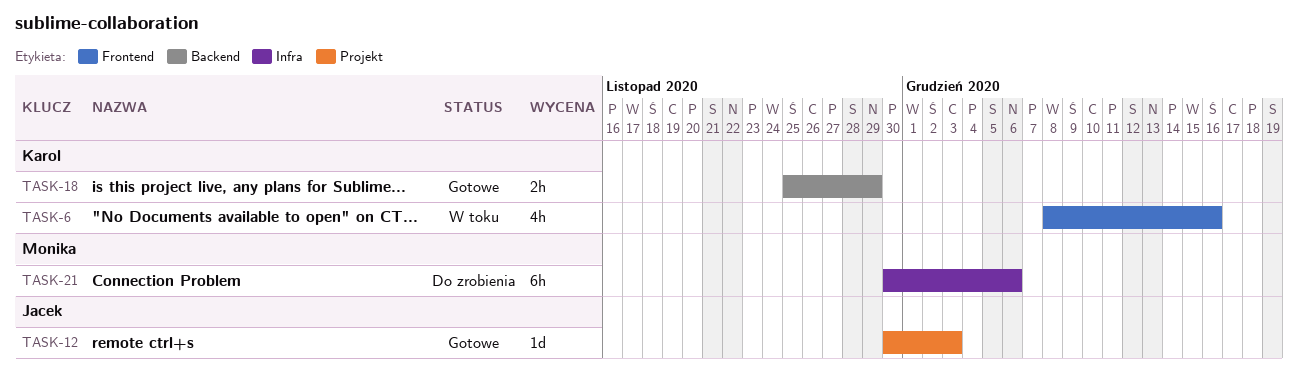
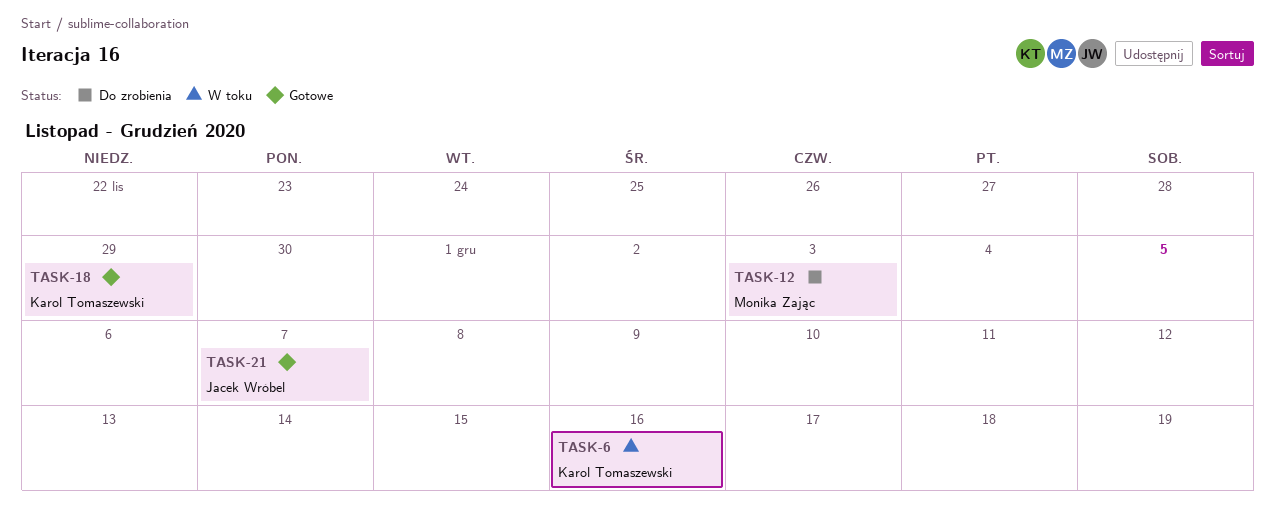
TASK-12, status: Gotowe -> Do zrobienia
TASK-12, owner: Jacek Wróbel -> Monika Zając
TASK-21, status: Do zrobienia -> Gotowe
TASK-21, owner: Monika Zając -> Jacek Wróbel
TASK-21, due: Dec 6 -> Dec 7

